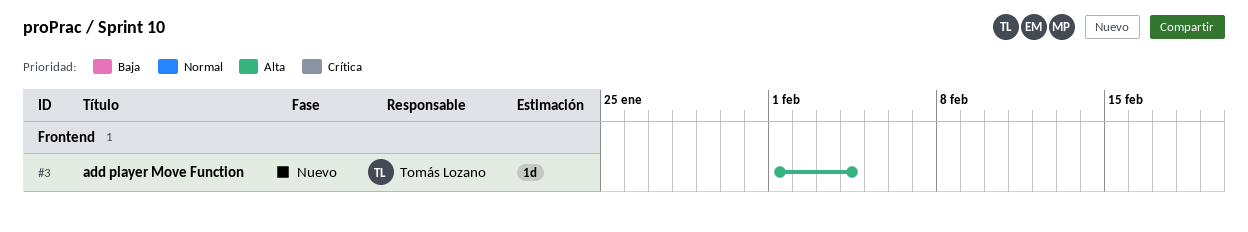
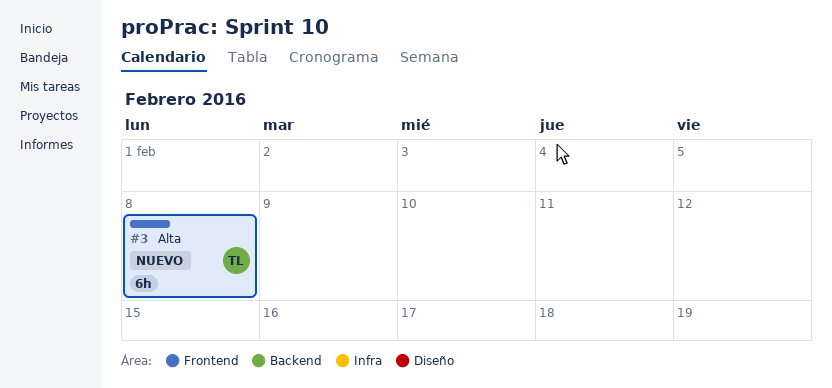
#3, estimate: 1d -> 6h
#3, due: Feb 4 -> Feb 8

